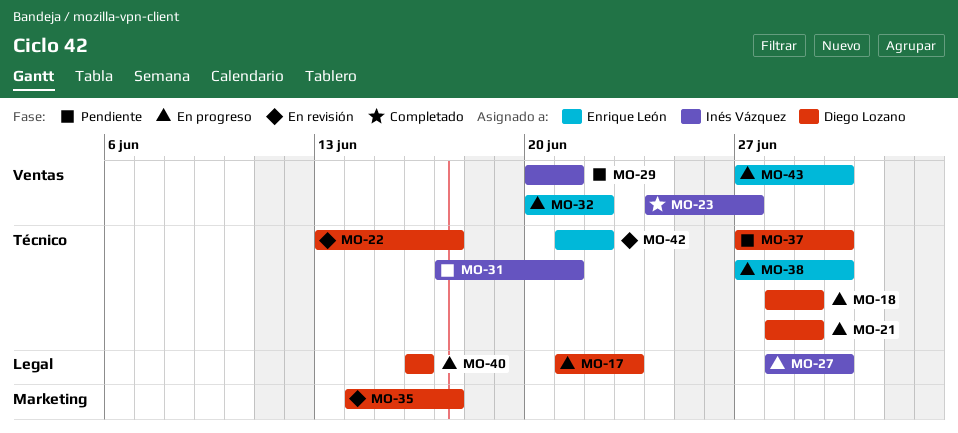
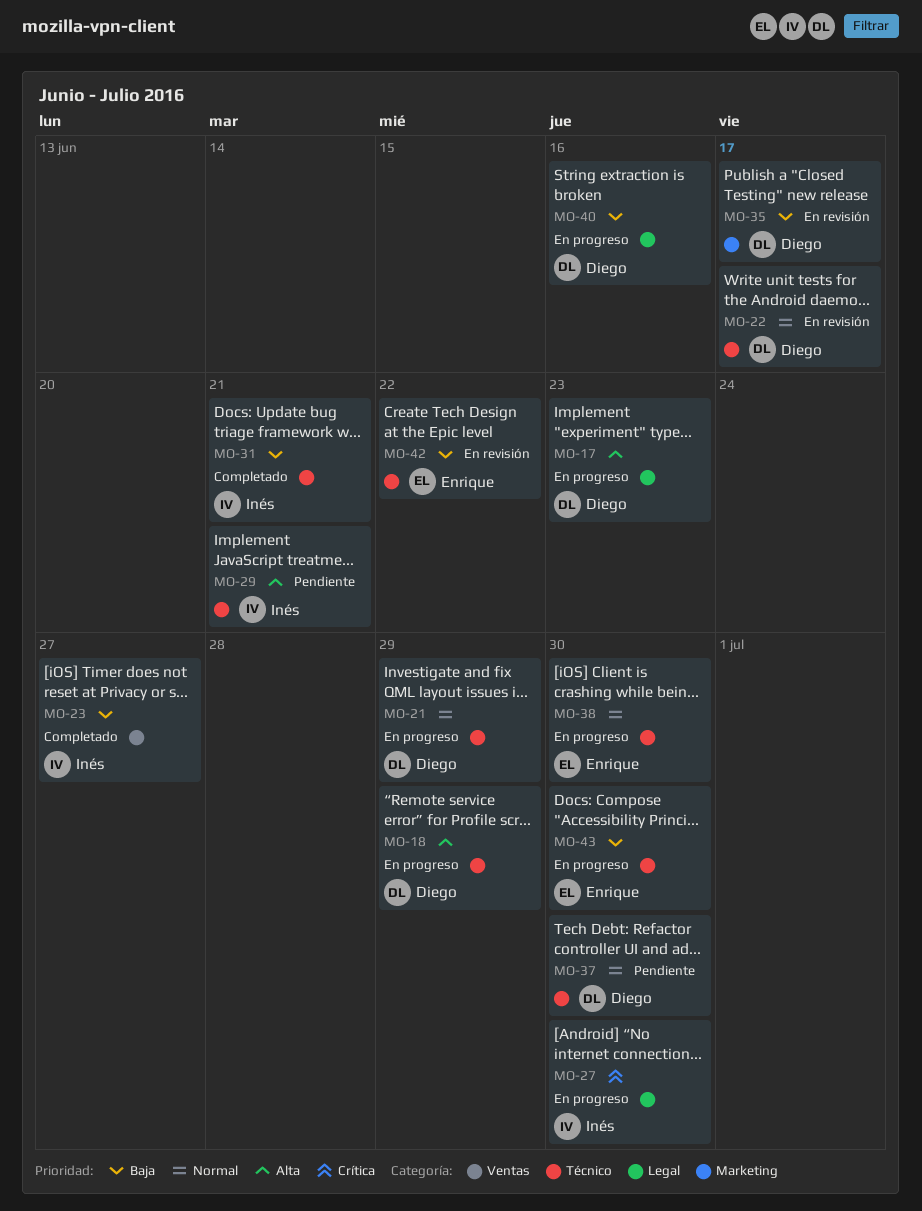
MO-29, label: Ventas -> Técnico
MO-31, status: Pendiente -> Completado
MO-32: present -> none
MO-43, label: Ventas -> Técnico

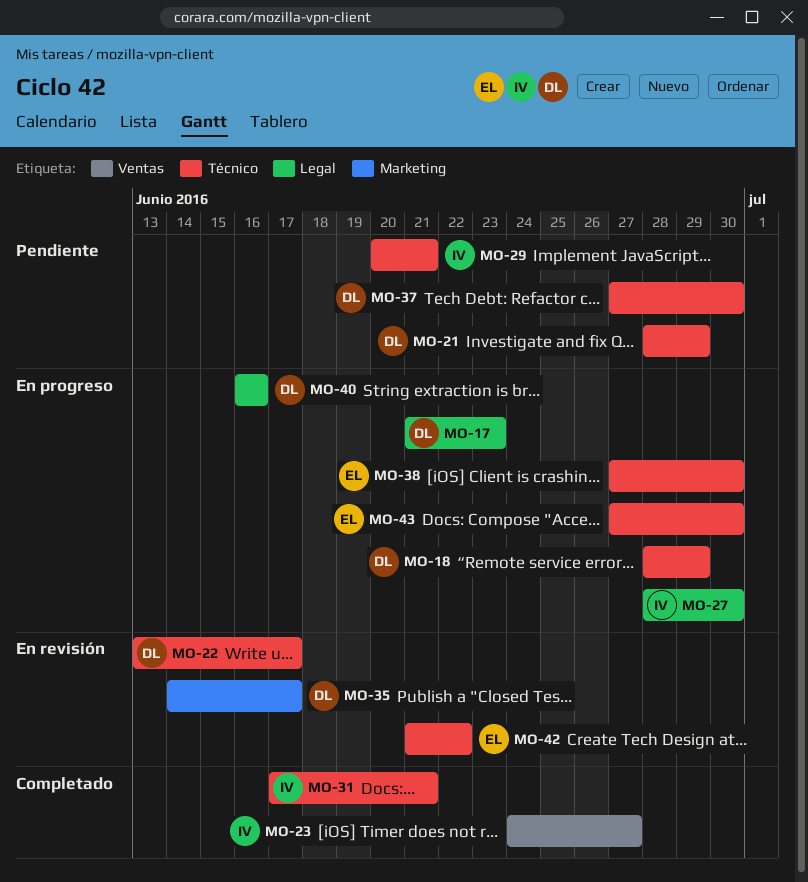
MO-21, status: En progreso -> Pendiente

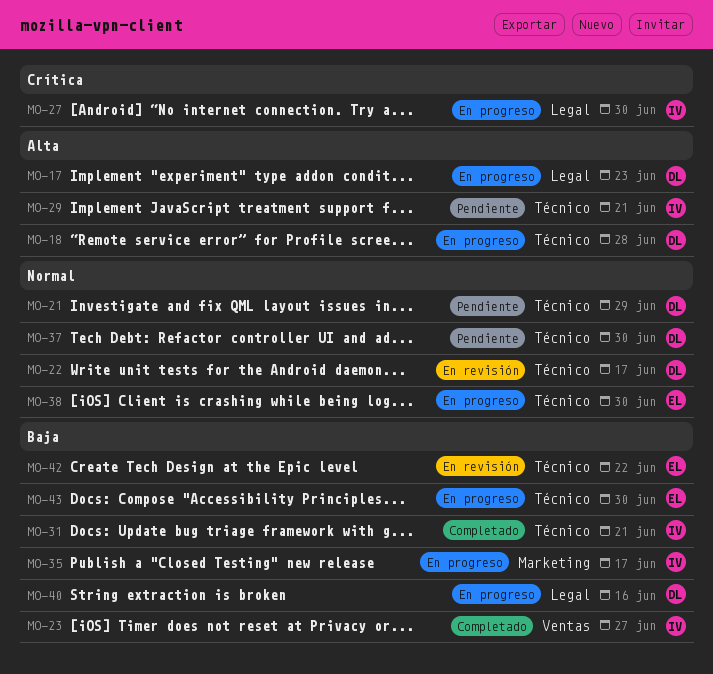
MO-18, due: Jun 29 -> Jun 28
MO-35, status: En revisión -> En progreso
MO-35, owner: DL -> IV

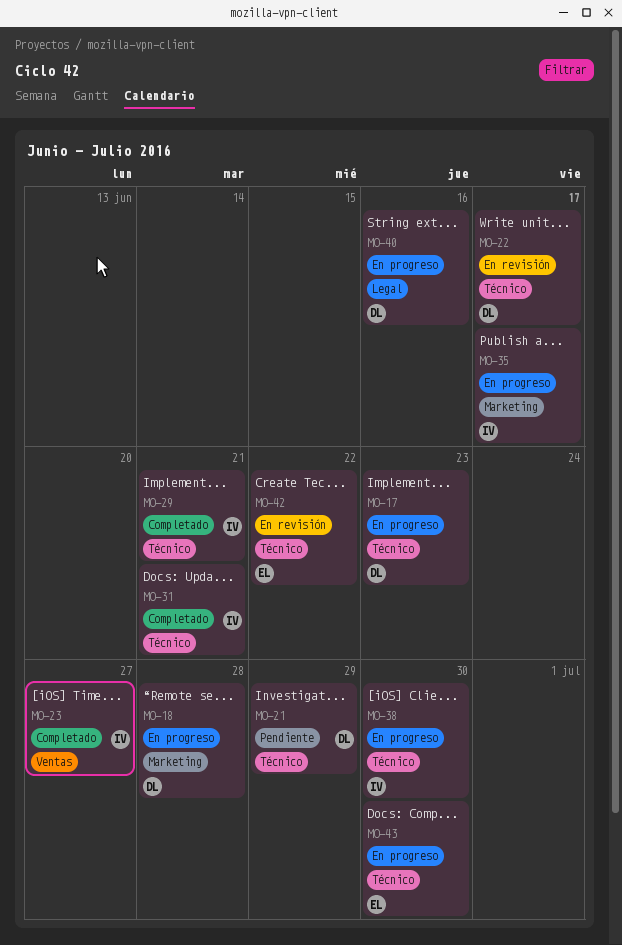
MO-17, label: Legal -> Técnico
MO-18, label: Técnico -> Marketing
MO-27: present -> none
MO-29, status: Pendiente -> Completado
MO-37: present -> none
MO-38, owner: EL -> IV

